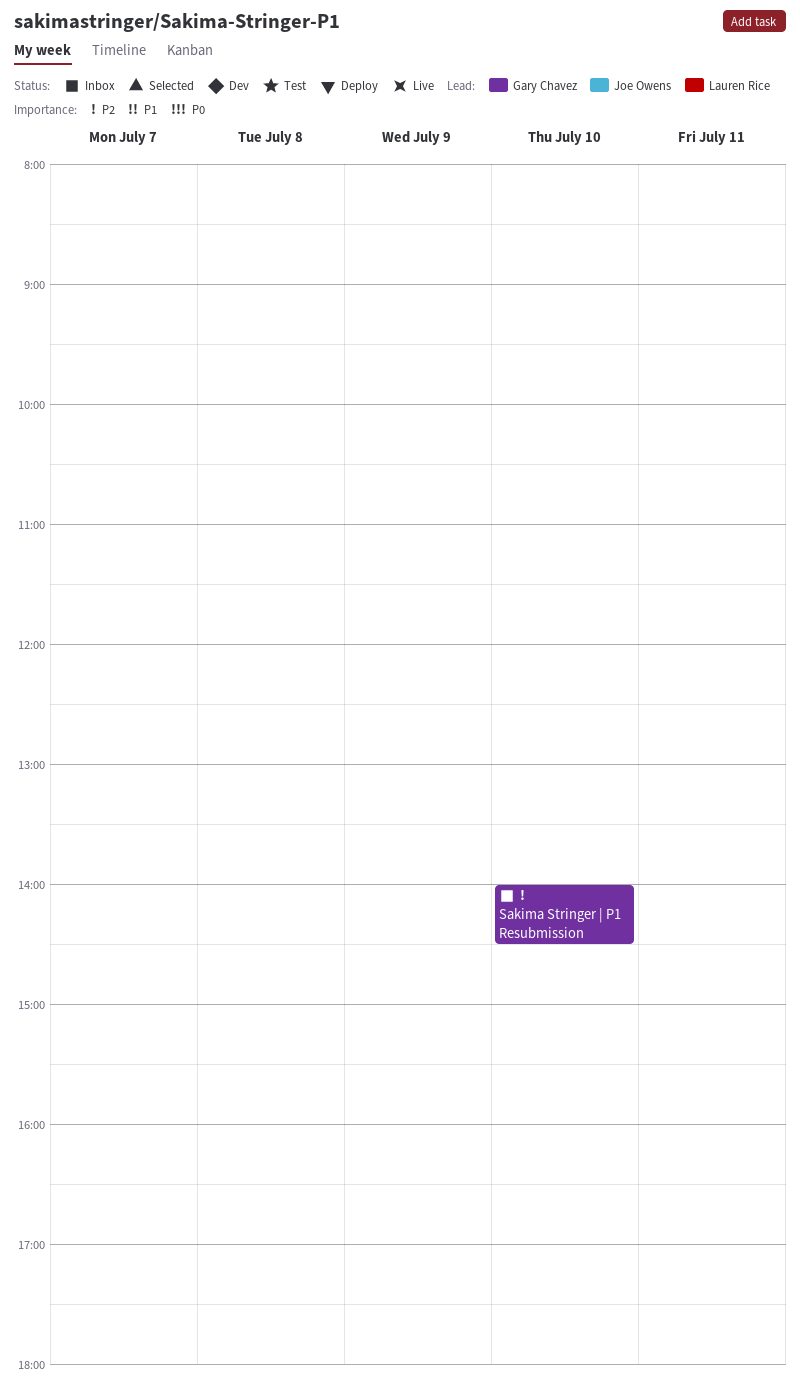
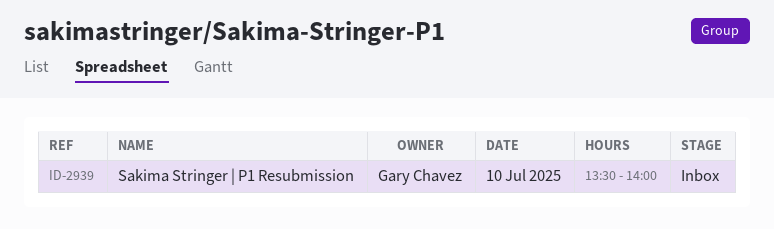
Sakima Stringer | P1 Resubmission, begins: 14:00 -> 13:30
Sakima Stringer | P1 Resubmission, ends: 14:30 -> 14:00

